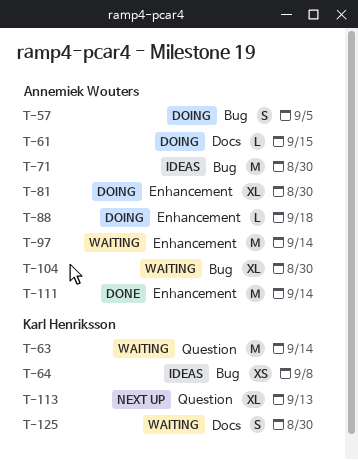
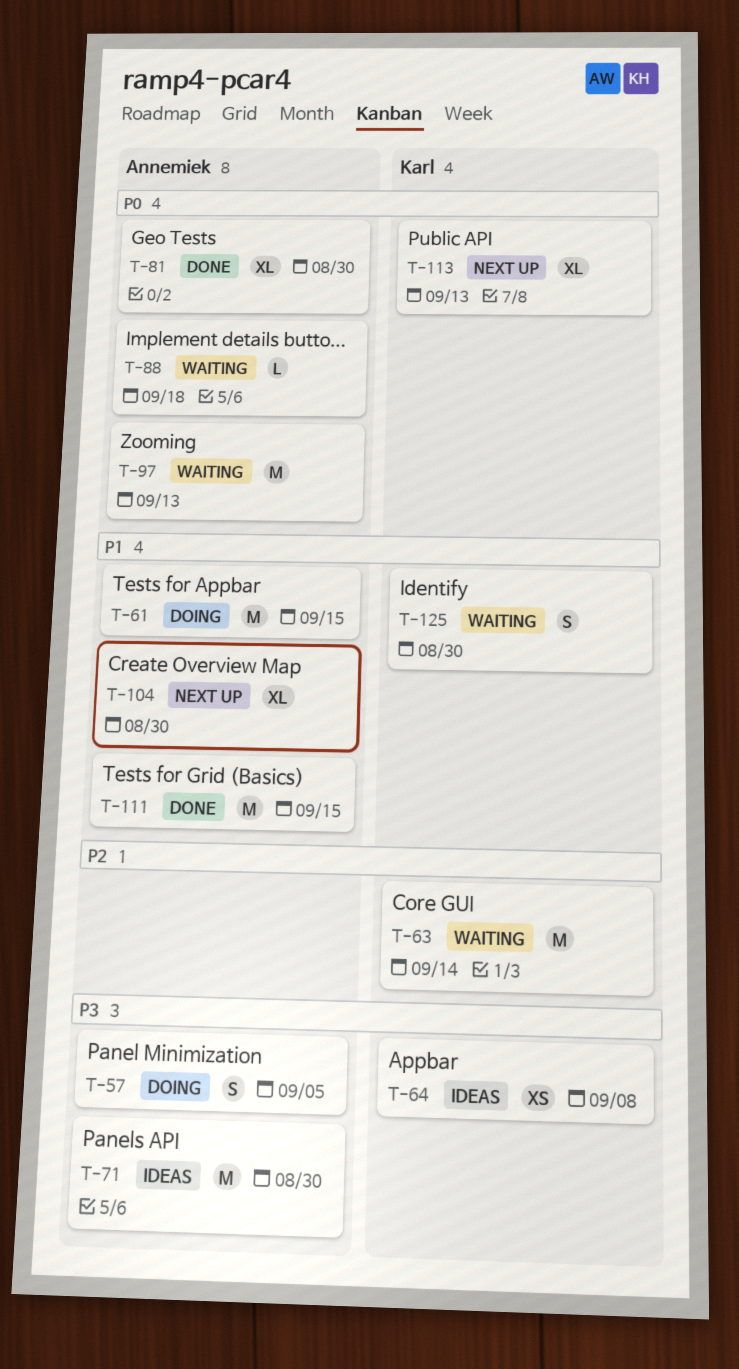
T-61, estimate: L -> M
T-81, status: Doing -> Done
T-88, status: Doing -> Waiting
T-97, due: Sep 14 -> Sep 13
T-104, status: Waiting -> Next up
T-111, due: Sep 14 -> Sep 15

